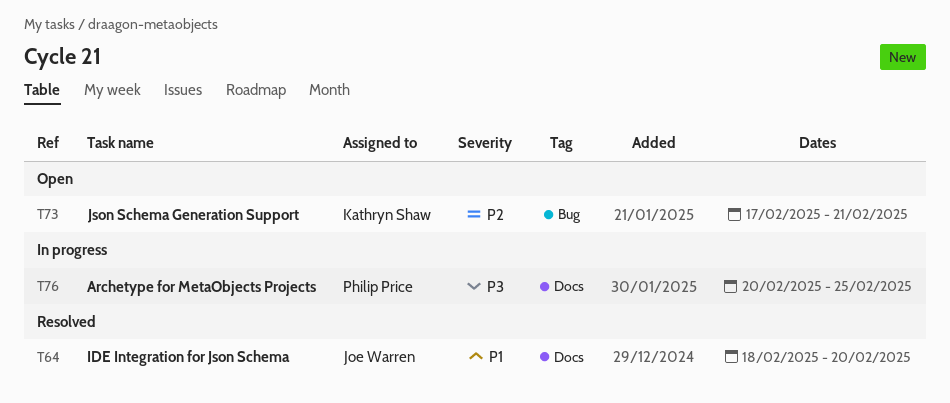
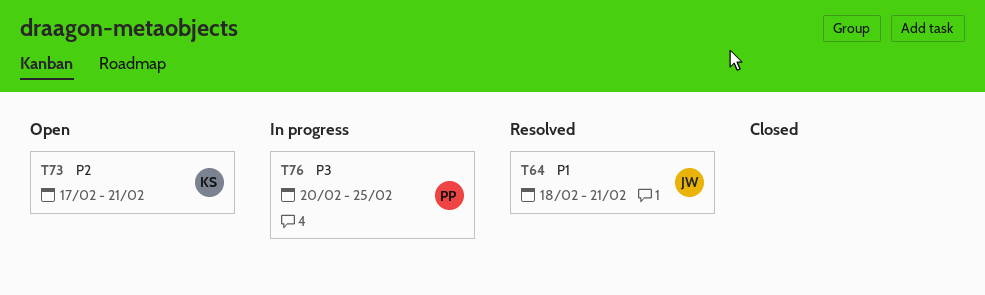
T64, due: Feb 20 -> Feb 21

